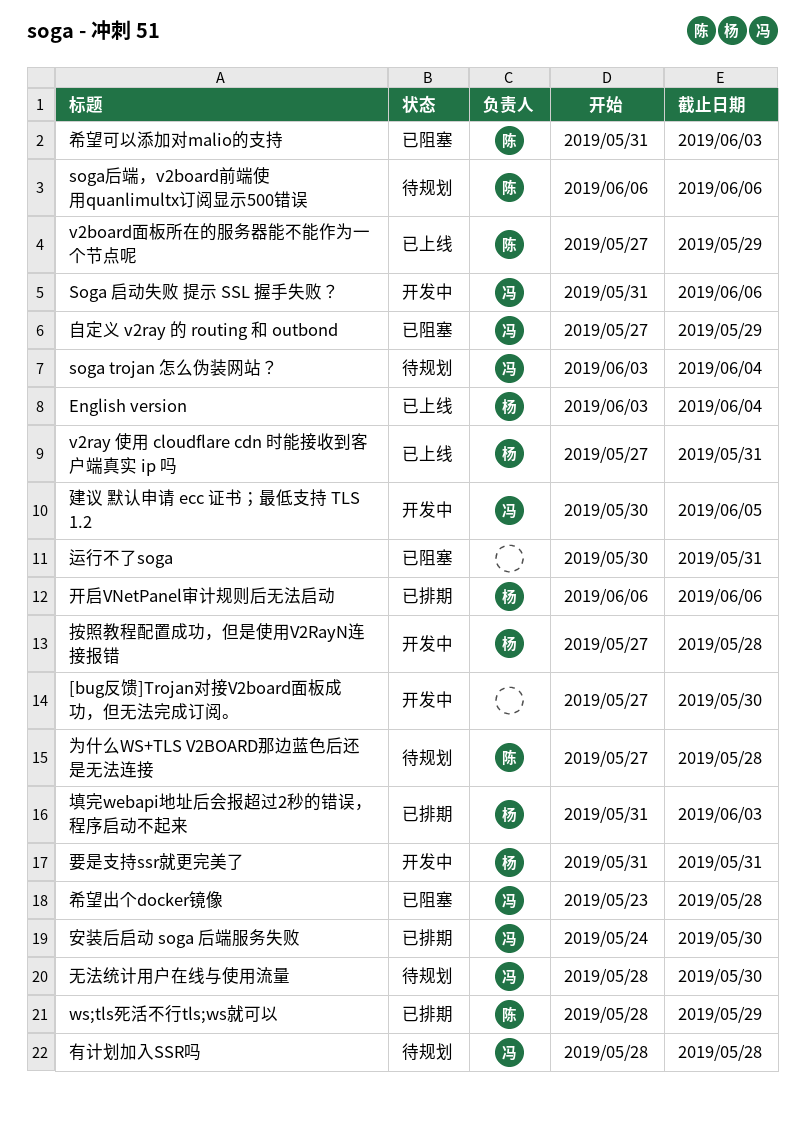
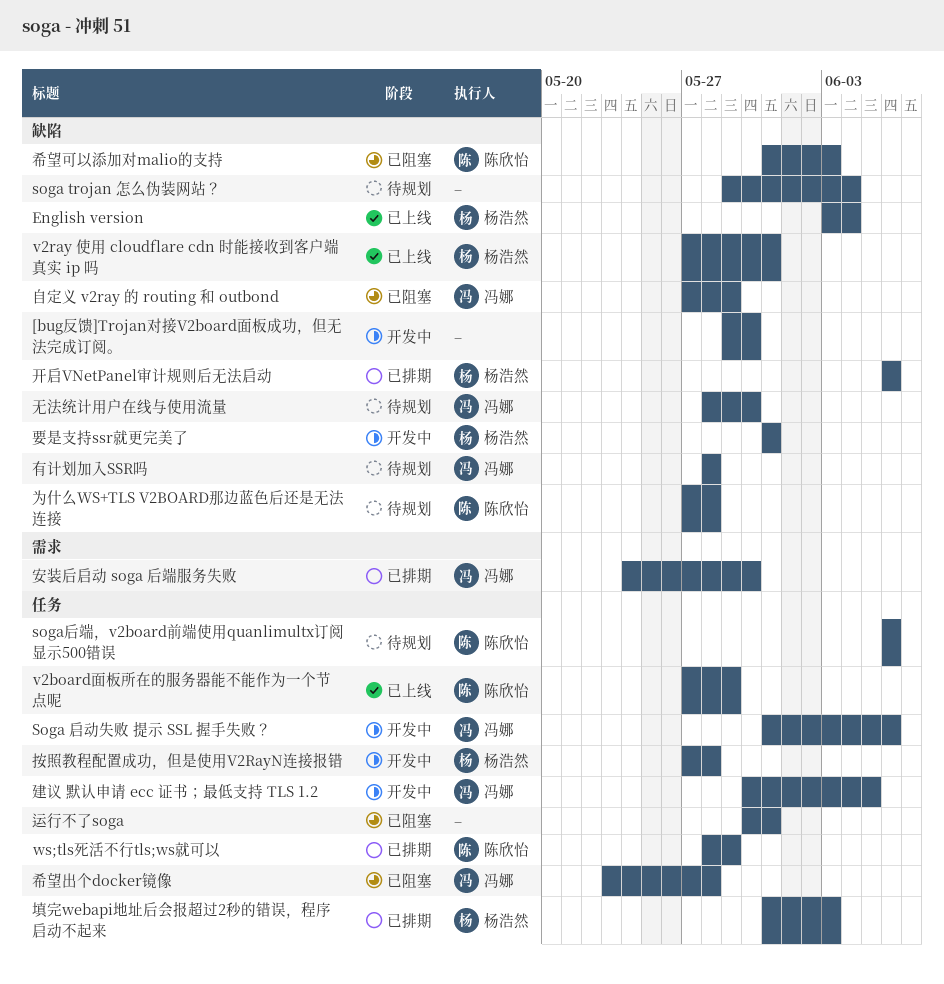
[bug反馈]Trojan对接V2board面板成功，但无法完成订阅。, start: May 27 -> May 29
soga trojan 怎么伪装网站？, owner: 冯娜 -> none
soga trojan 怎么伪装网站？, start: Jun 3 -> May 29

